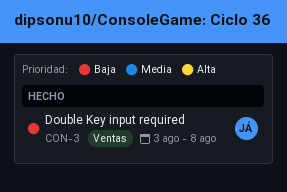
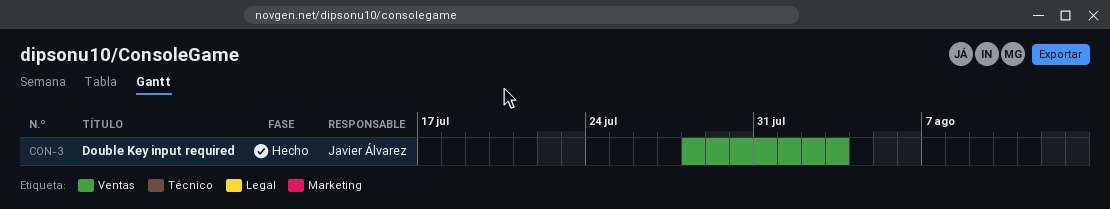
CON-3, start: Aug 3 -> Jul 28
CON-3, due: Aug 8 -> Aug 3

